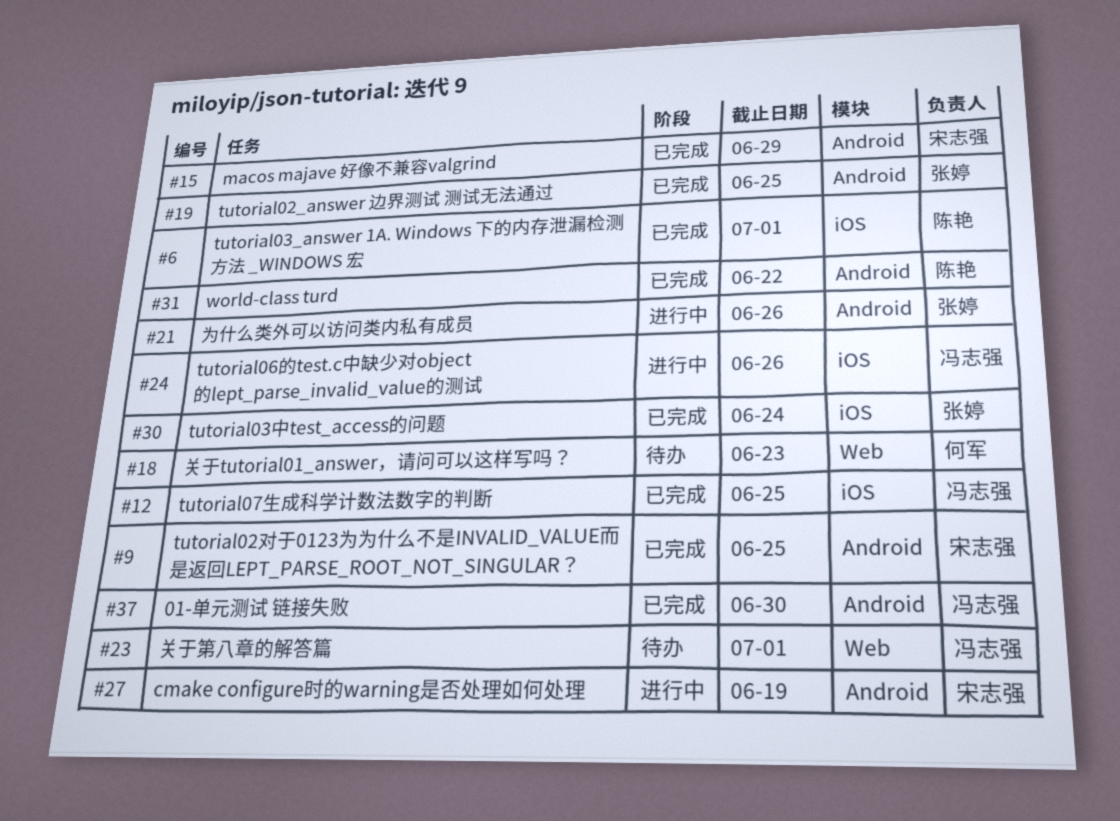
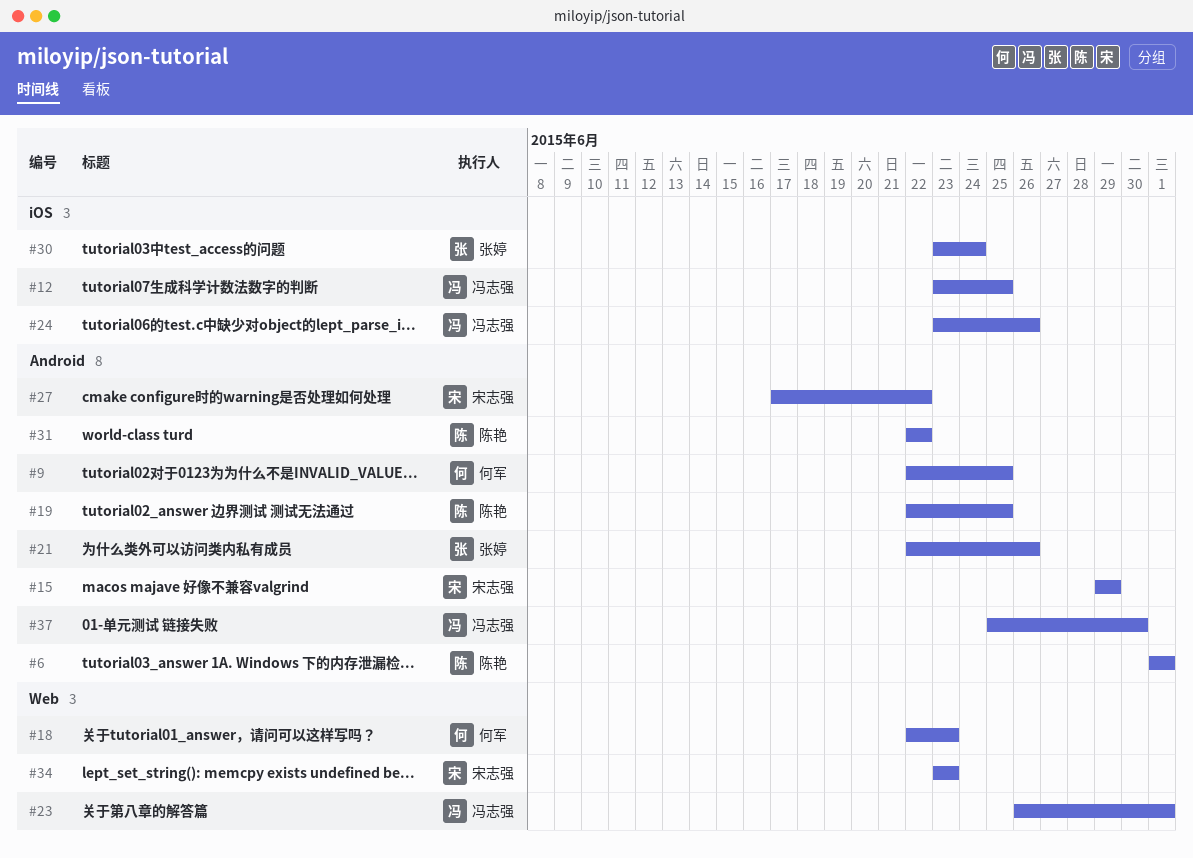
#6, label: iOS -> Android
#9, owner: 宋志强 -> 何军
#19, owner: 张婷 -> 陈艳
#27, due: Jun 19 -> Jun 22
#34: none -> present

